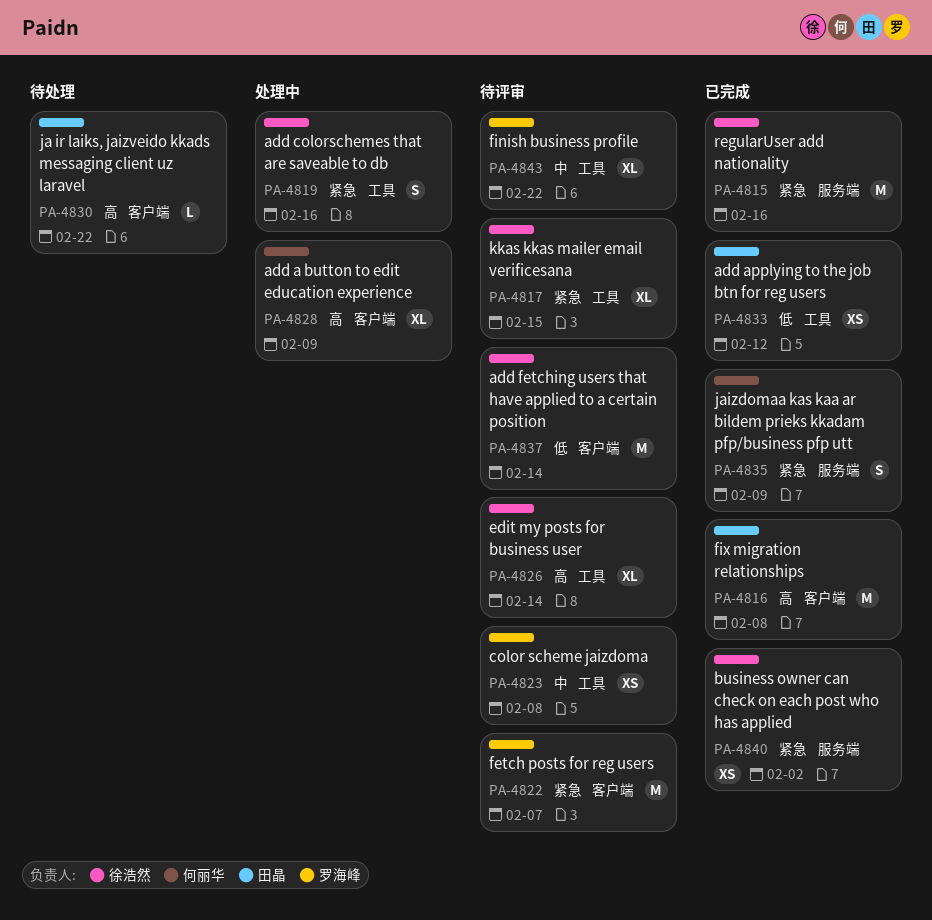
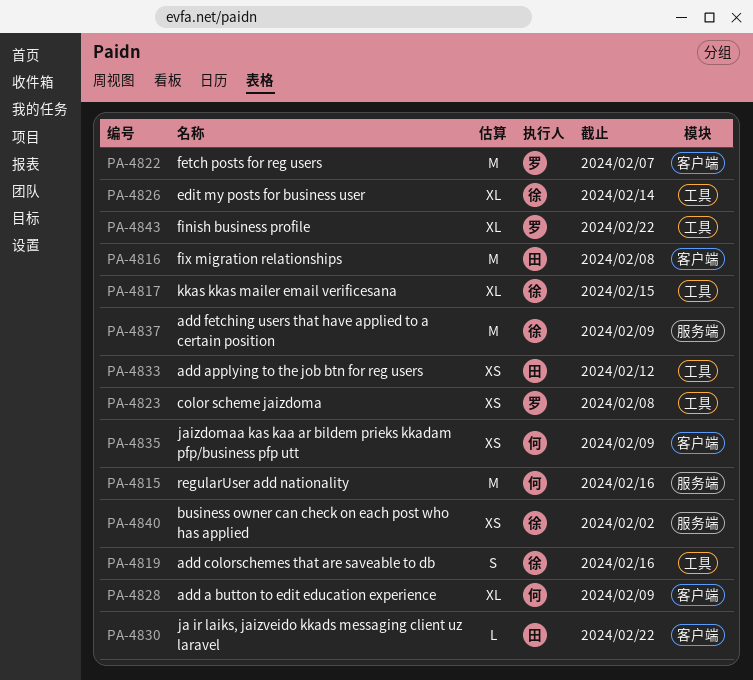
PA-4815, owner: 徐浩然 -> 何丽华
PA-4835, label: 服务端 -> 客户端
PA-4835, estimate: S -> XS
PA-4837, label: 客户端 -> 服务端
PA-4837, due: Feb 14 -> Feb 9

